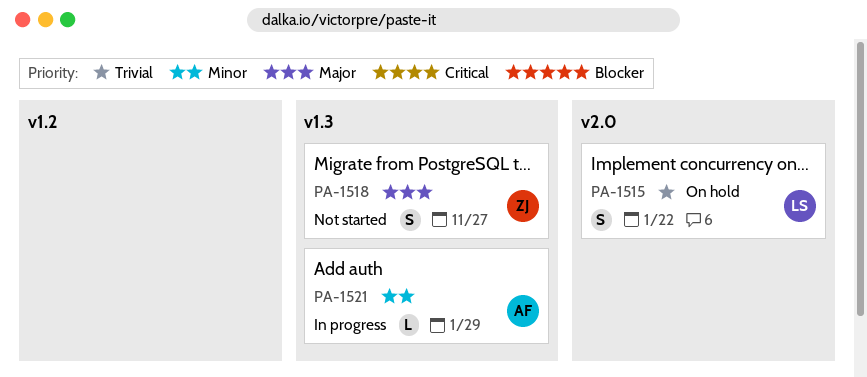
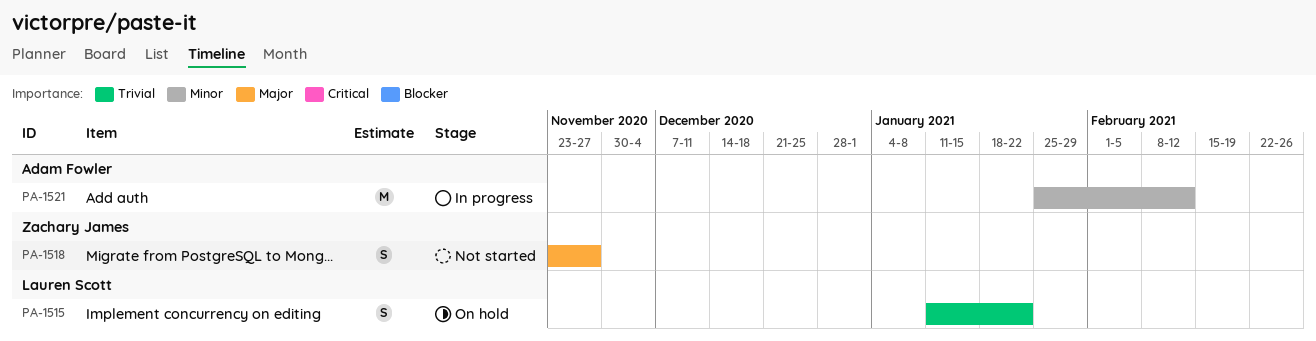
PA-1521, estimate: L -> M
PA-1521, due: Jan 29 -> Feb 12

